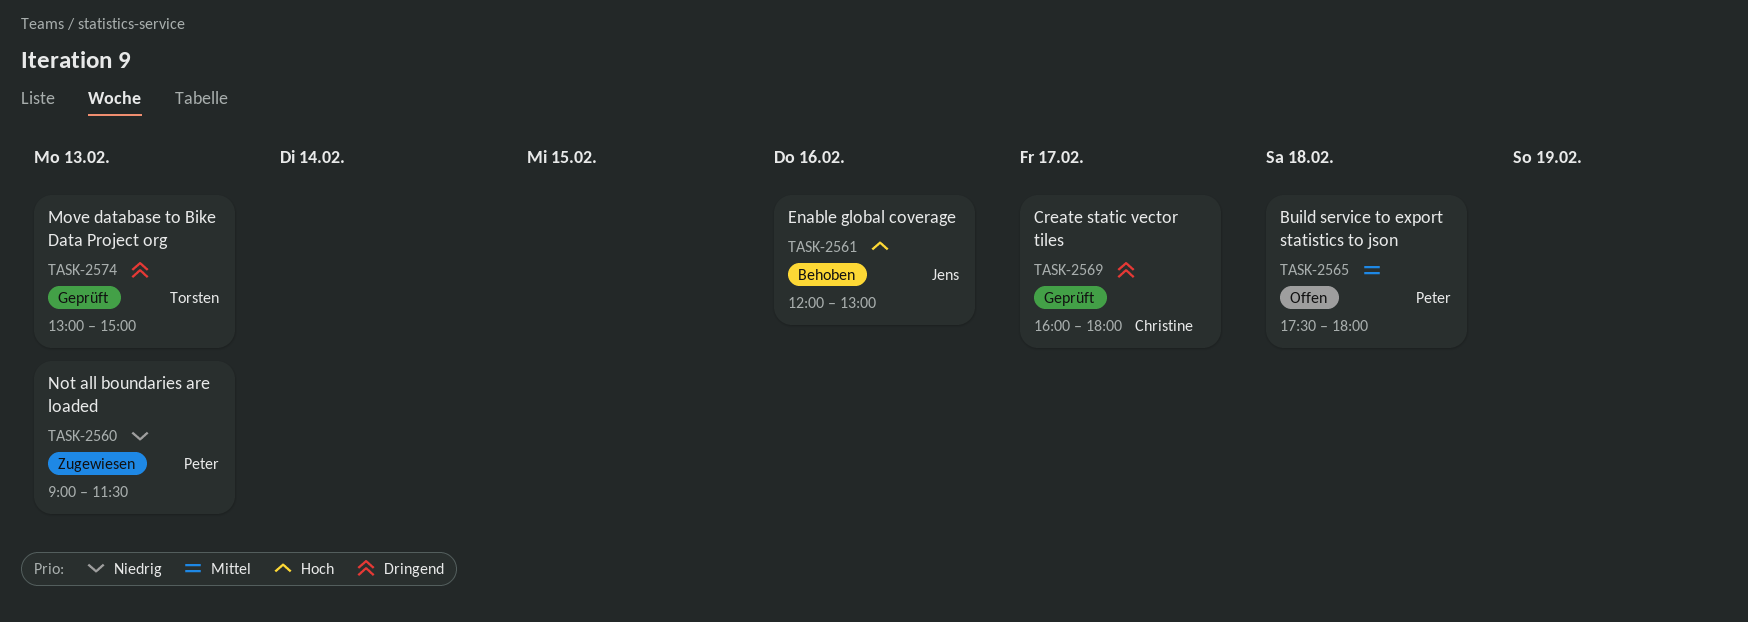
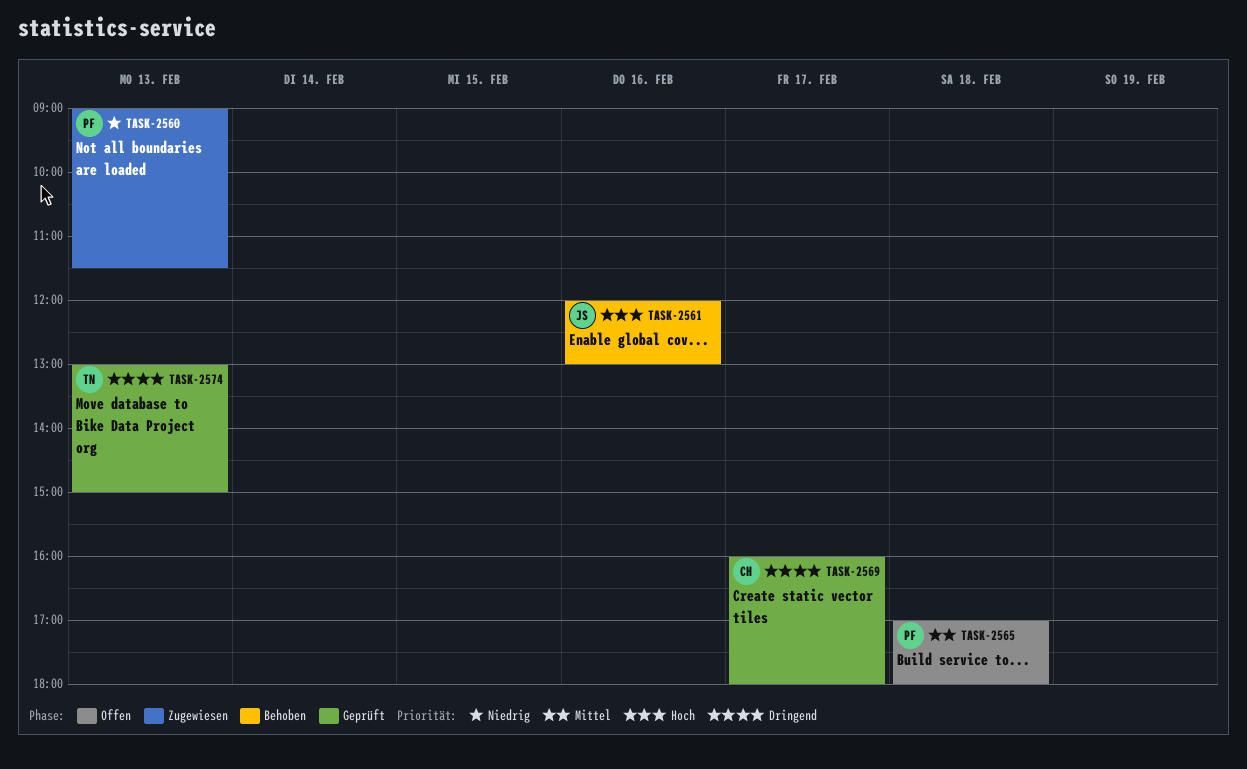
TASK-2565, begins: 17:30 -> 17:00

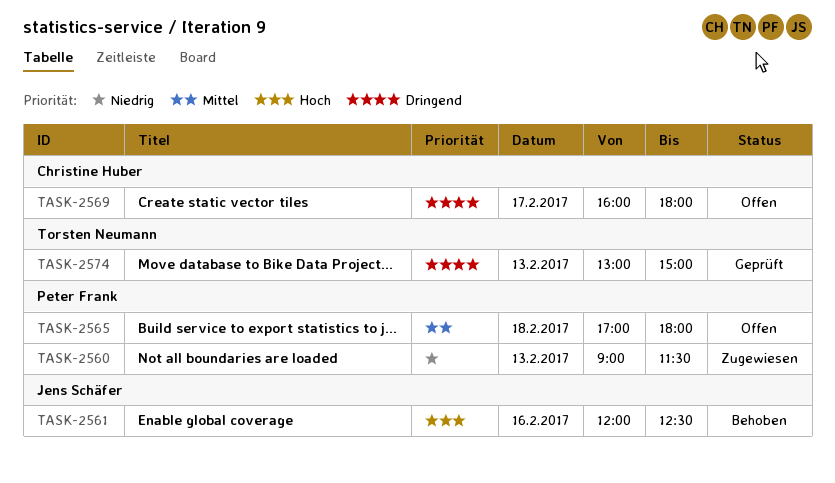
TASK-2561, ends: 13:00 -> 12:30
TASK-2569, status: Geprüft -> Offen

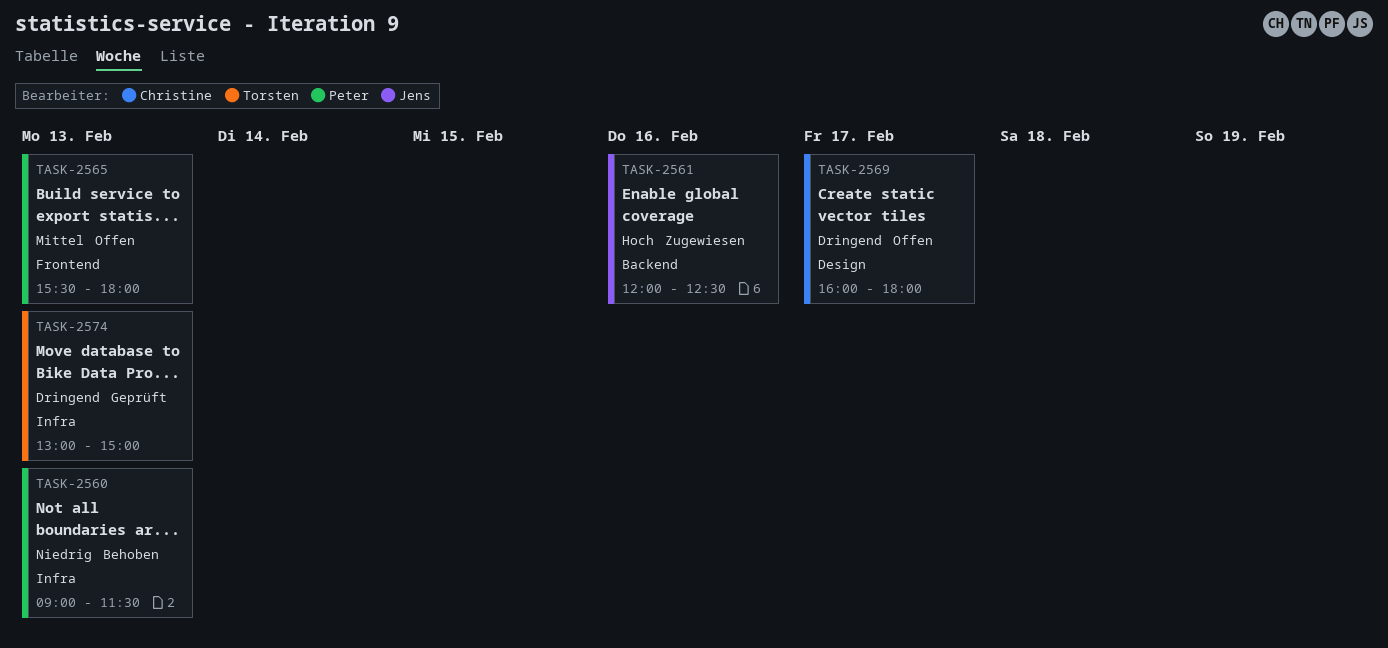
TASK-2560, status: Zugewiesen -> Behoben
TASK-2561, status: Behoben -> Zugewiesen
TASK-2565, day: Feb 18 -> Feb 13
TASK-2565, begins: 17:00 -> 15:30

